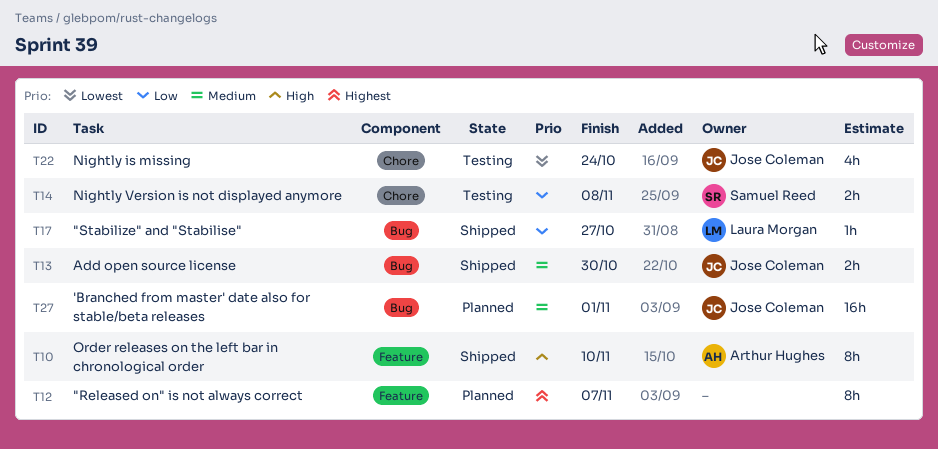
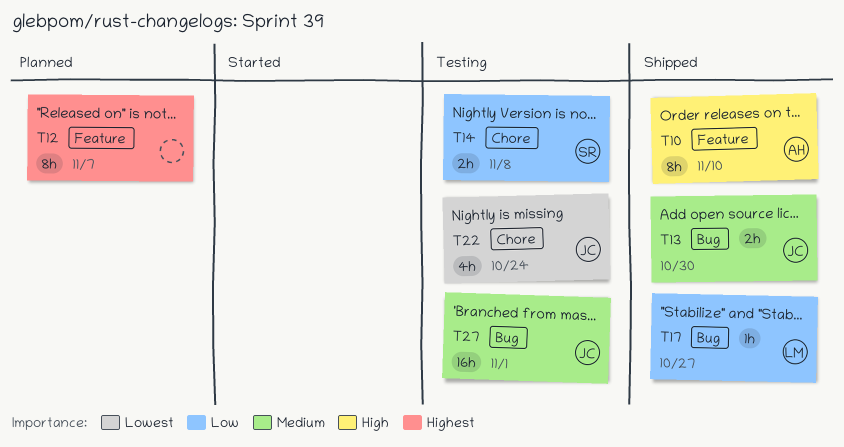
T27, status: Planned -> Testing

